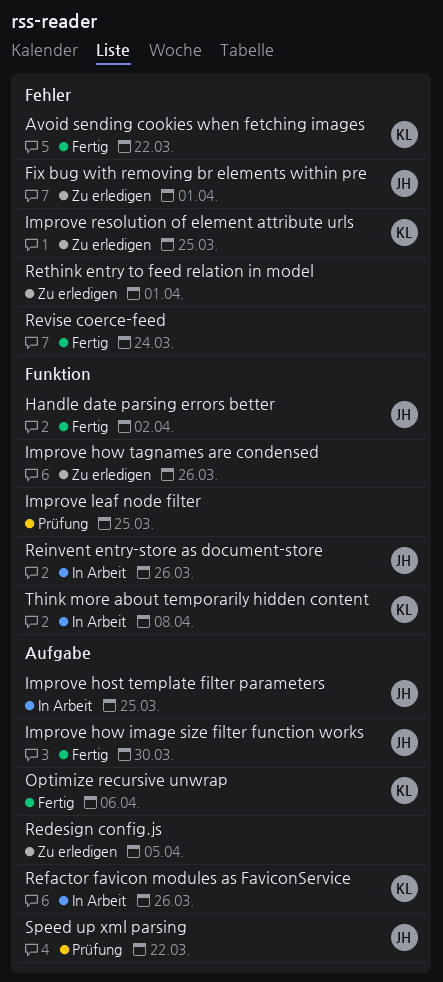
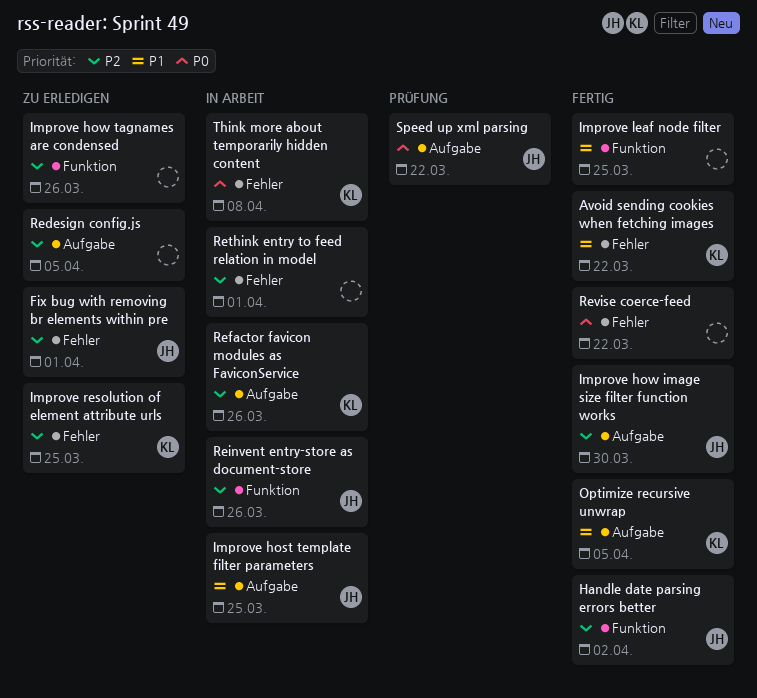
Improve leaf node filter, status: Prüfung -> Fertig
Optimize recursive unwrap, due: Apr 6 -> Apr 5
Rethink entry to feed relation in model, status: Zu erledigen -> In Arbeit
Revise coerce-feed, due: Mar 24 -> Mar 22
Think more about temporarily hidden content, label: Funktion -> Fehler

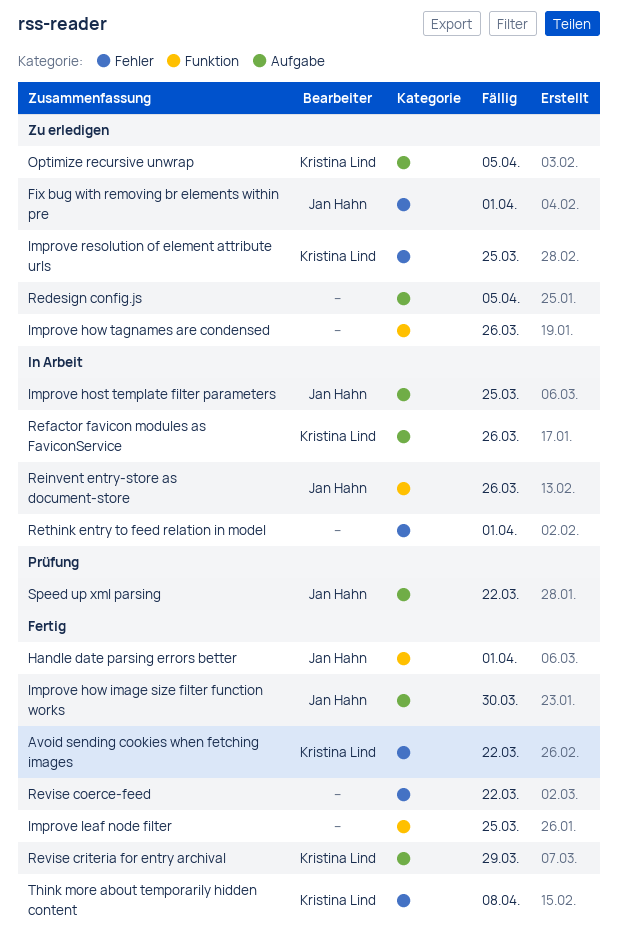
Handle date parsing errors better, due: Apr 2 -> Apr 1
Optimize recursive unwrap, status: Fertig -> Zu erledigen
Revise criteria for entry archival: none -> present
Think more about temporarily hidden content, status: In Arbeit -> Fertig

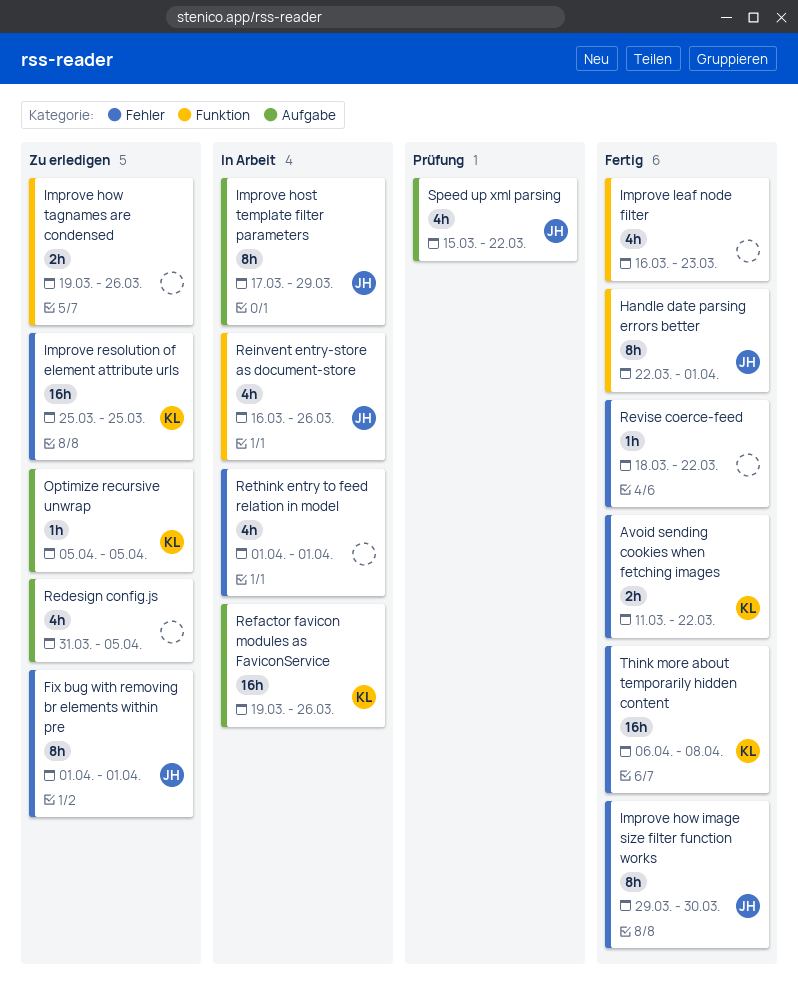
Improve host template filter parameters, due: Mar 25 -> Mar 29
Improve how image size filter function works, label: Aufgabe -> Fehler
Improve leaf node filter, due: Mar 25 -> Mar 23
Revise criteria for entry archival: present -> none

